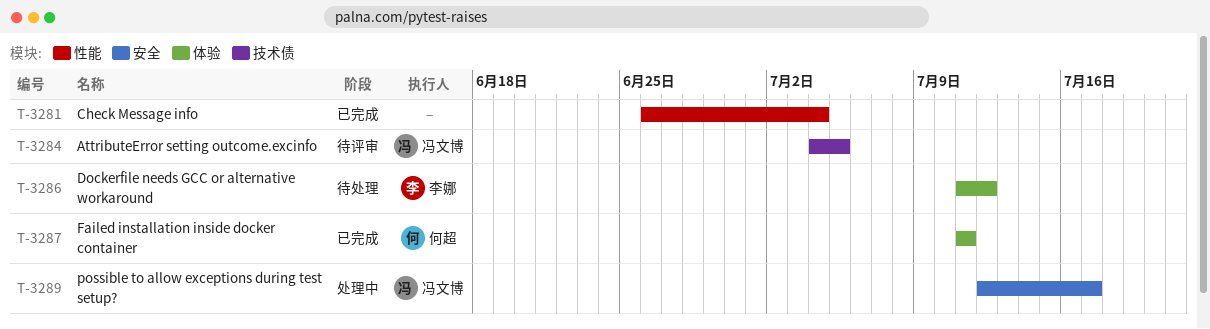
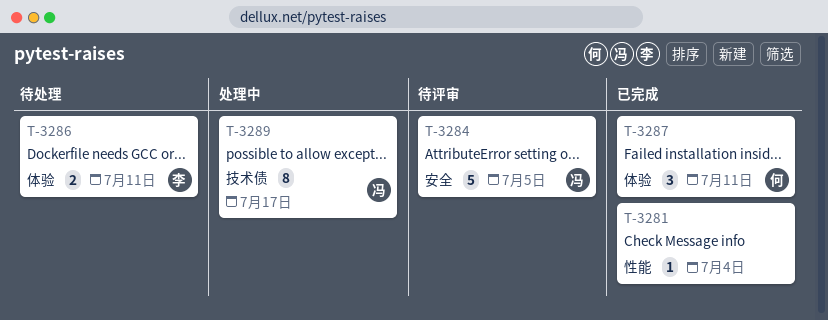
T-3284, label: 技术债 -> 安全
T-3286, due: Jul 12 -> Jul 11
T-3289, label: 安全 -> 技术债

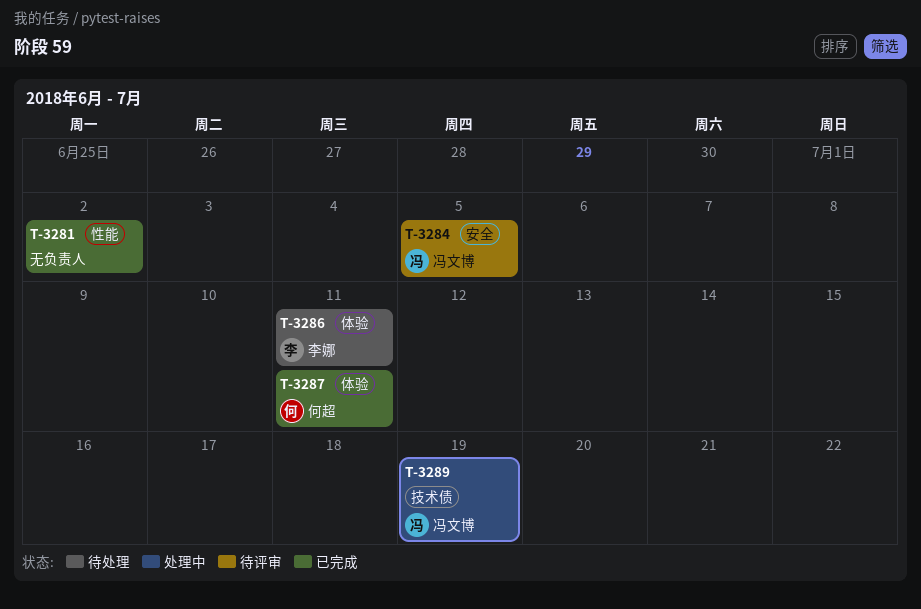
T-3281, due: Jul 4 -> Jul 2
T-3289, due: Jul 17 -> Jul 19

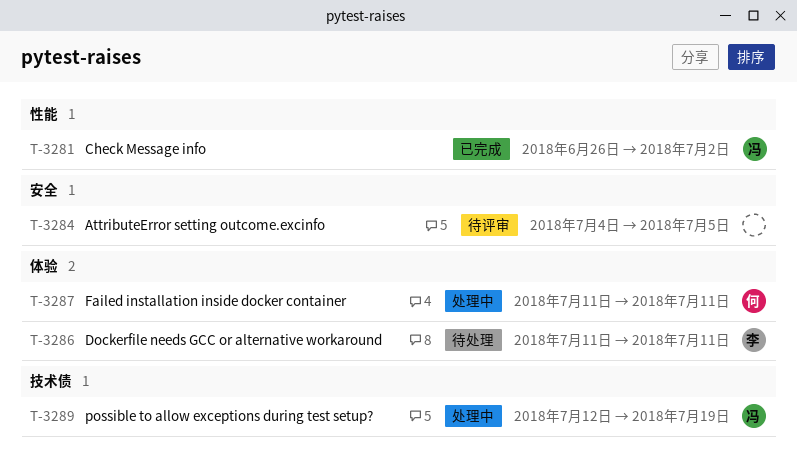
T-3281, owner: none -> 冯文博
T-3284, owner: 冯文博 -> none
T-3287, status: 已完成 -> 处理中

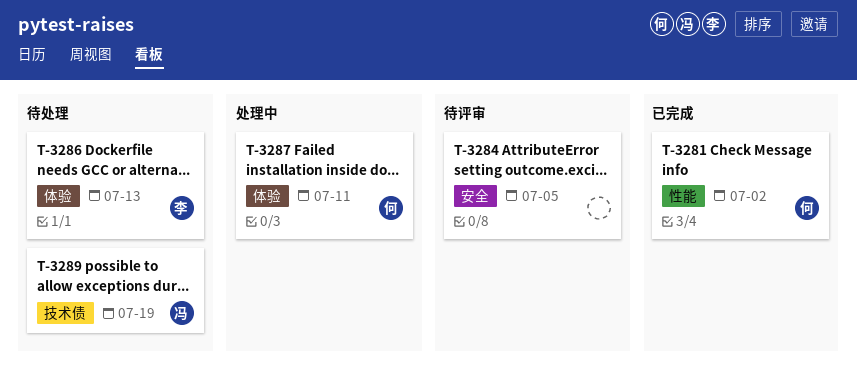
T-3281, owner: 冯 -> 何
T-3286, due: Jul 11 -> Jul 13
T-3289, status: 处理中 -> 待处理

